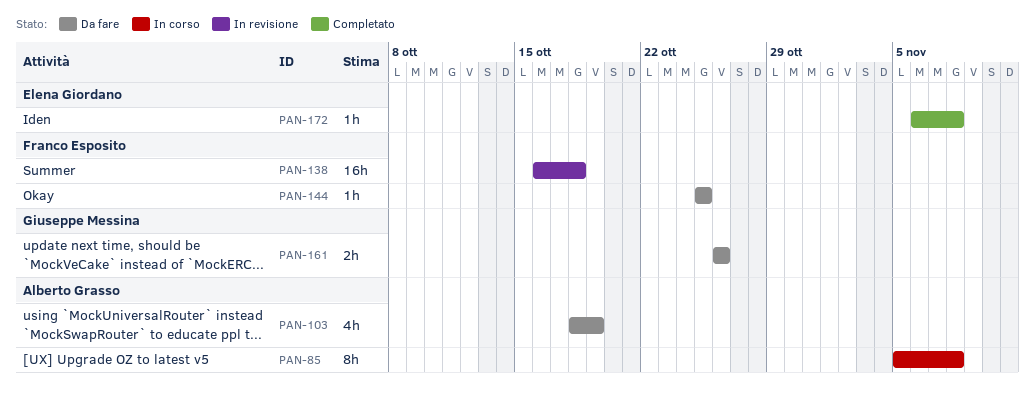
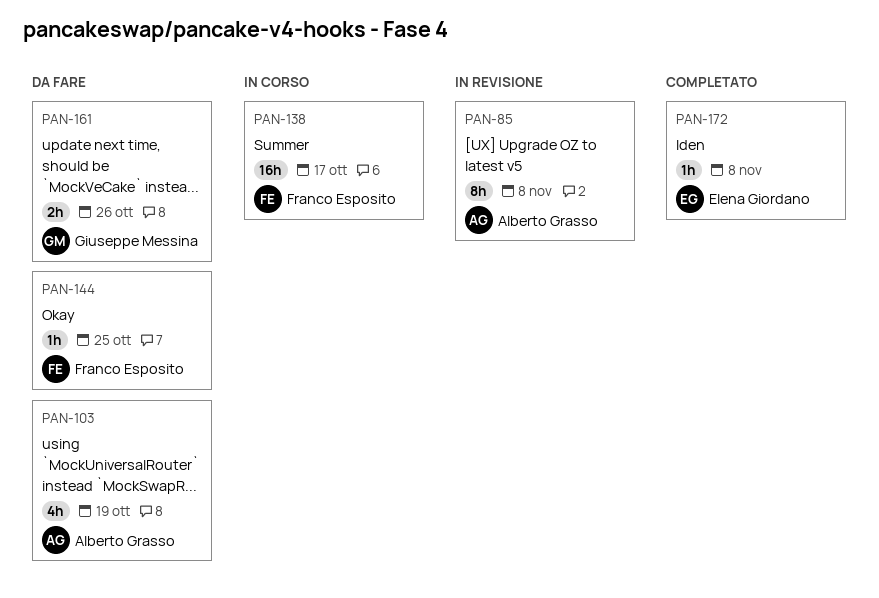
PAN-85, status: In corso -> In revisione
PAN-138, status: In revisione -> In corso
PAN-138, due: Oct 18 -> Oct 17

